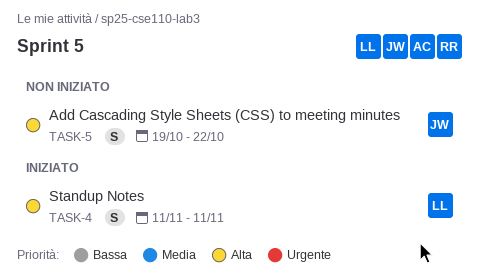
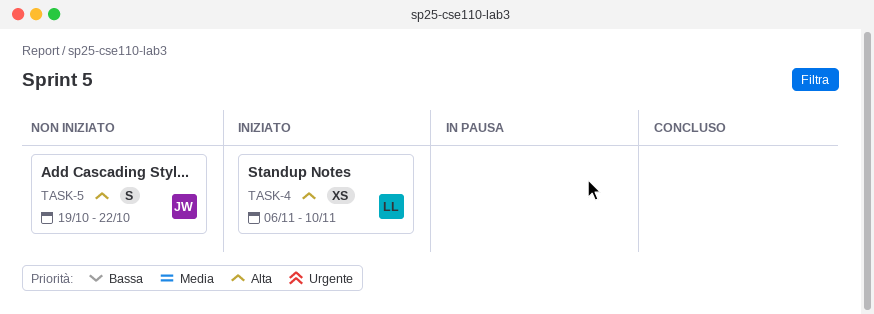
TASK-4, estimate: S -> XS
TASK-4, start: Nov 11 -> Nov 6
TASK-4, due: Nov 11 -> Nov 10

